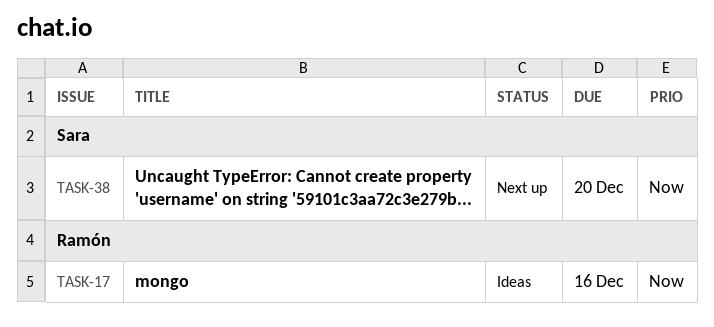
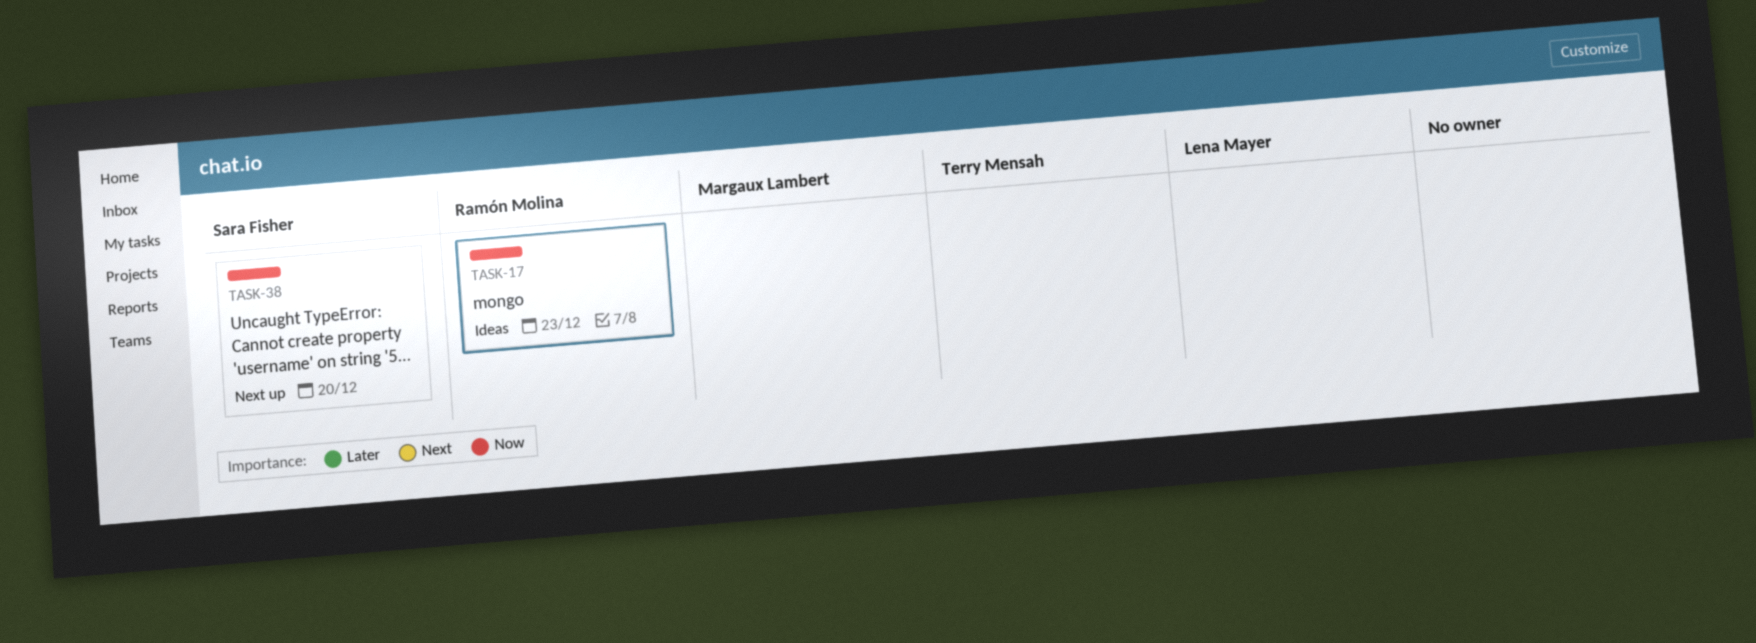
TASK-17, due: Dec 16 -> Dec 23

